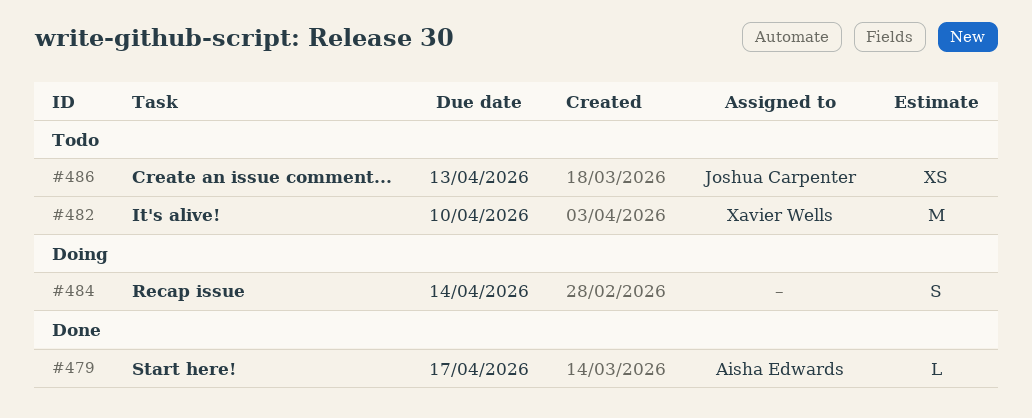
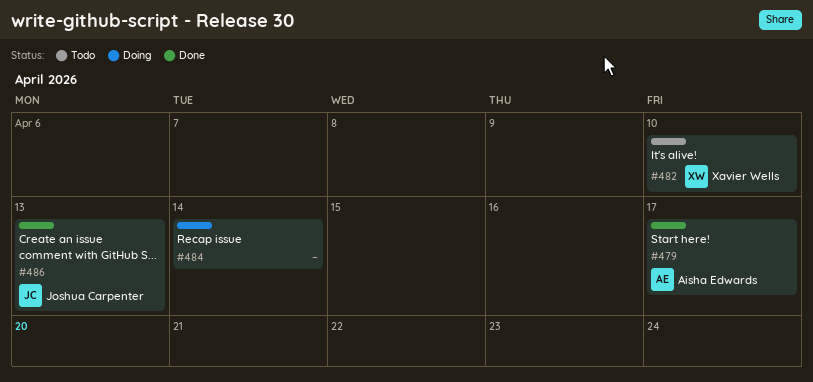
#486, status: Todo -> Done

